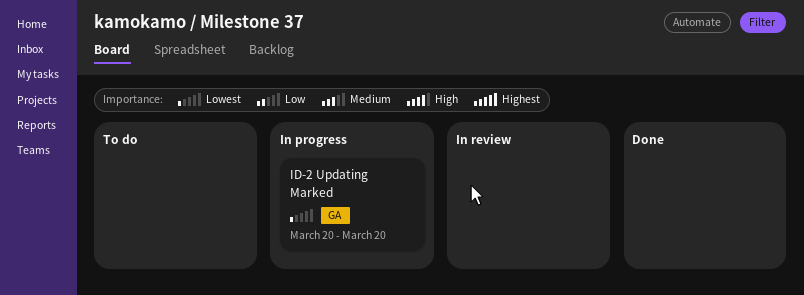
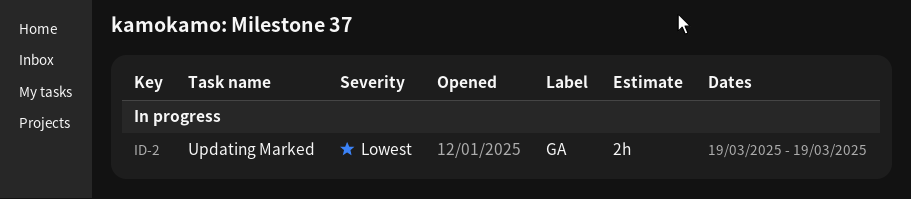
ID-2, start: Mar 20 -> Mar 19
ID-2, due: Mar 20 -> Mar 19

